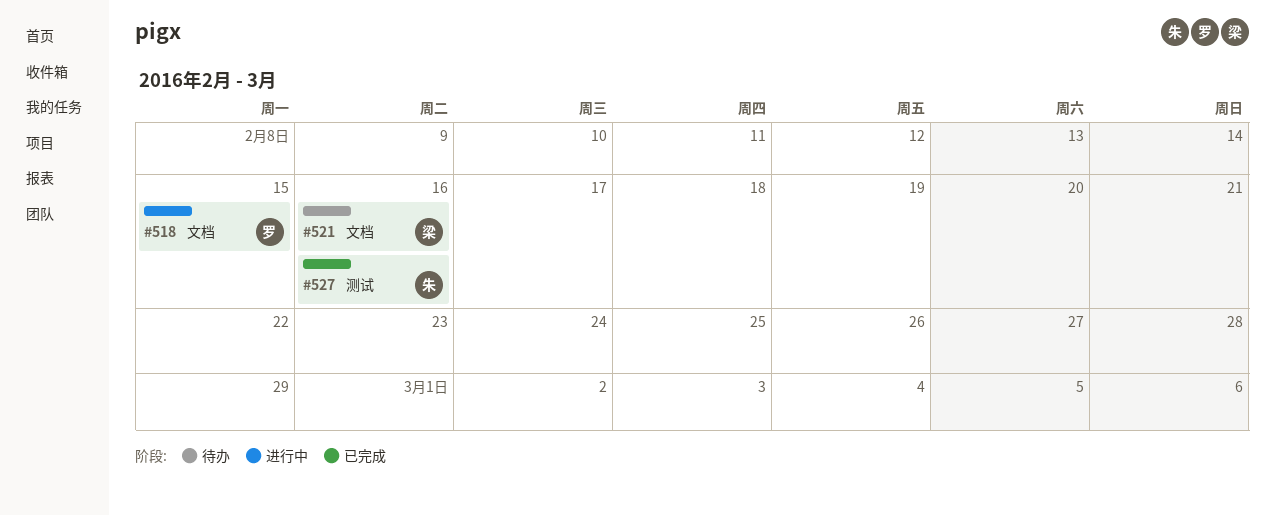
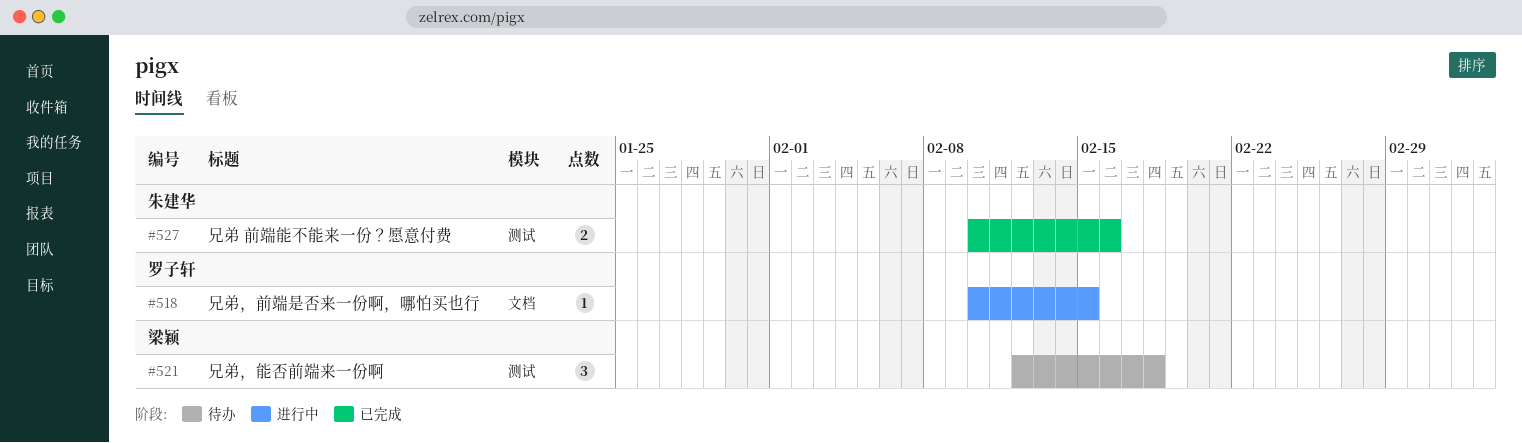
#521, label: 文档 -> 测试
#521, due: Feb 16 -> Feb 18

